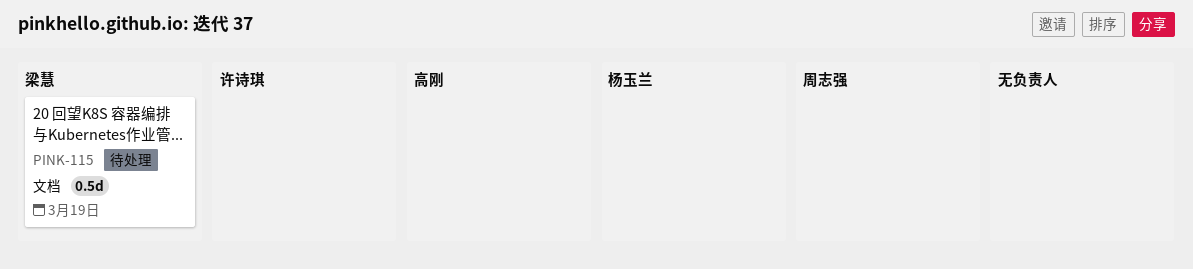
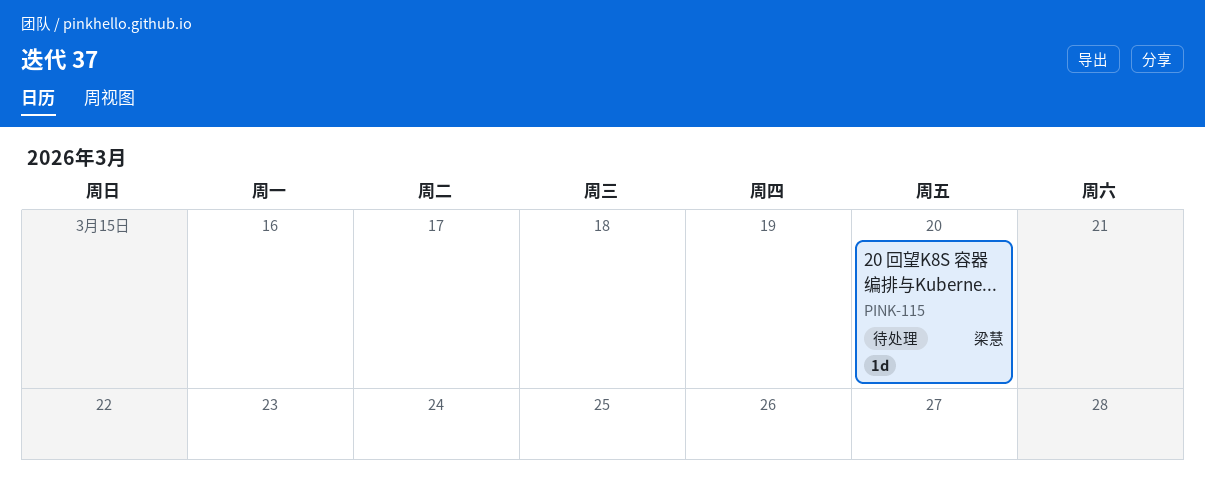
PINK-115, estimate: 0.5d -> 1d
PINK-115, due: Mar 19 -> Mar 20

